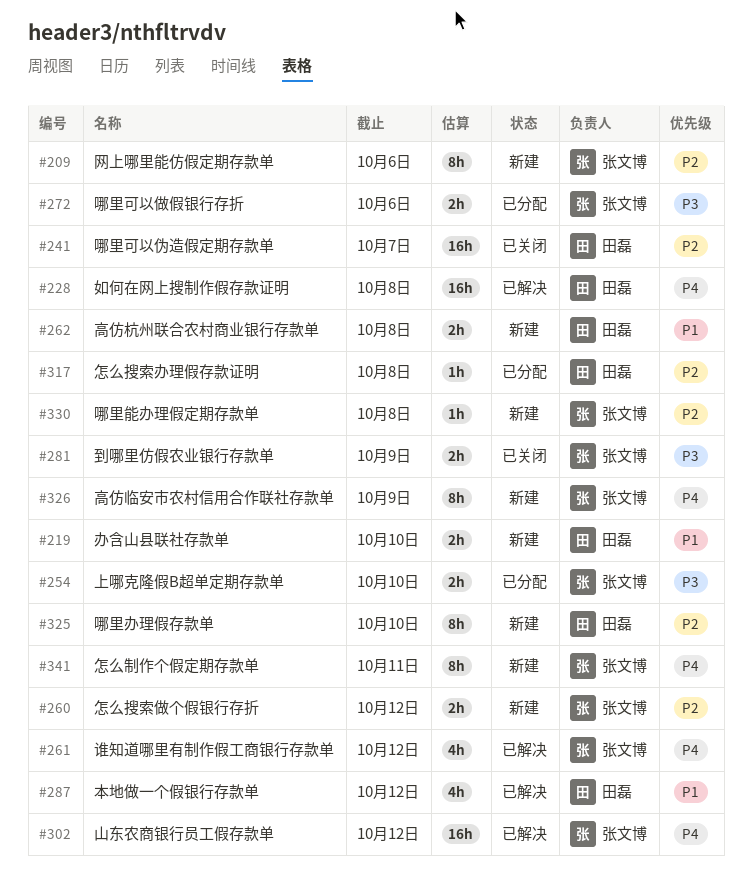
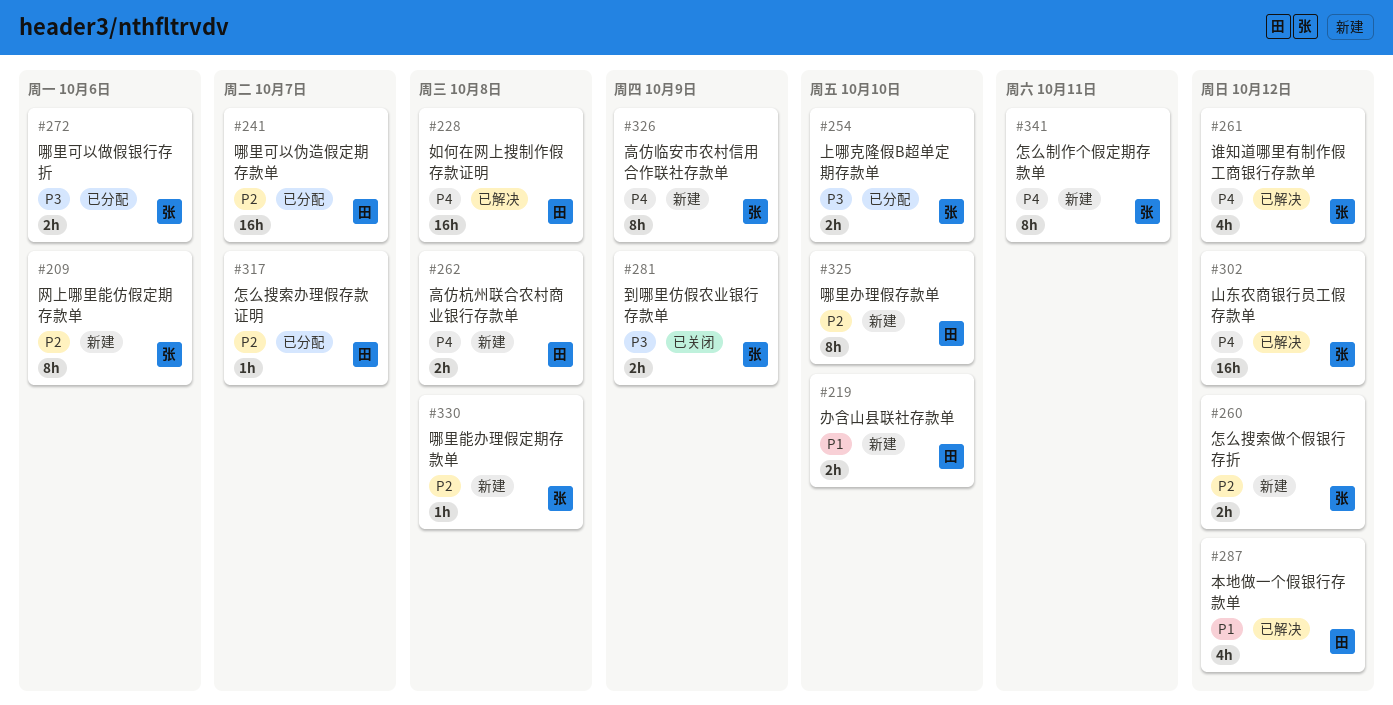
#241, status: 已关闭 -> 已分配
#262, priority: P1 -> P4
#317, due: Oct 8 -> Oct 7

